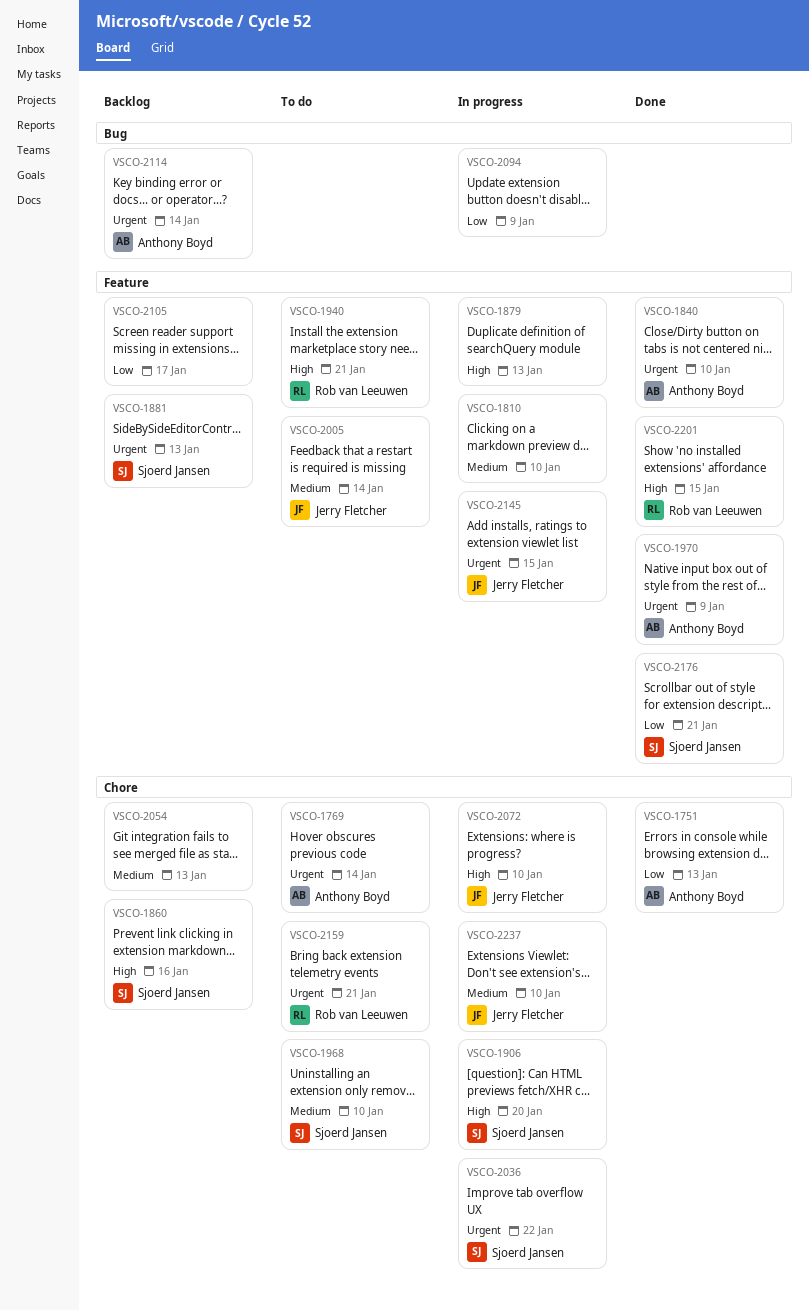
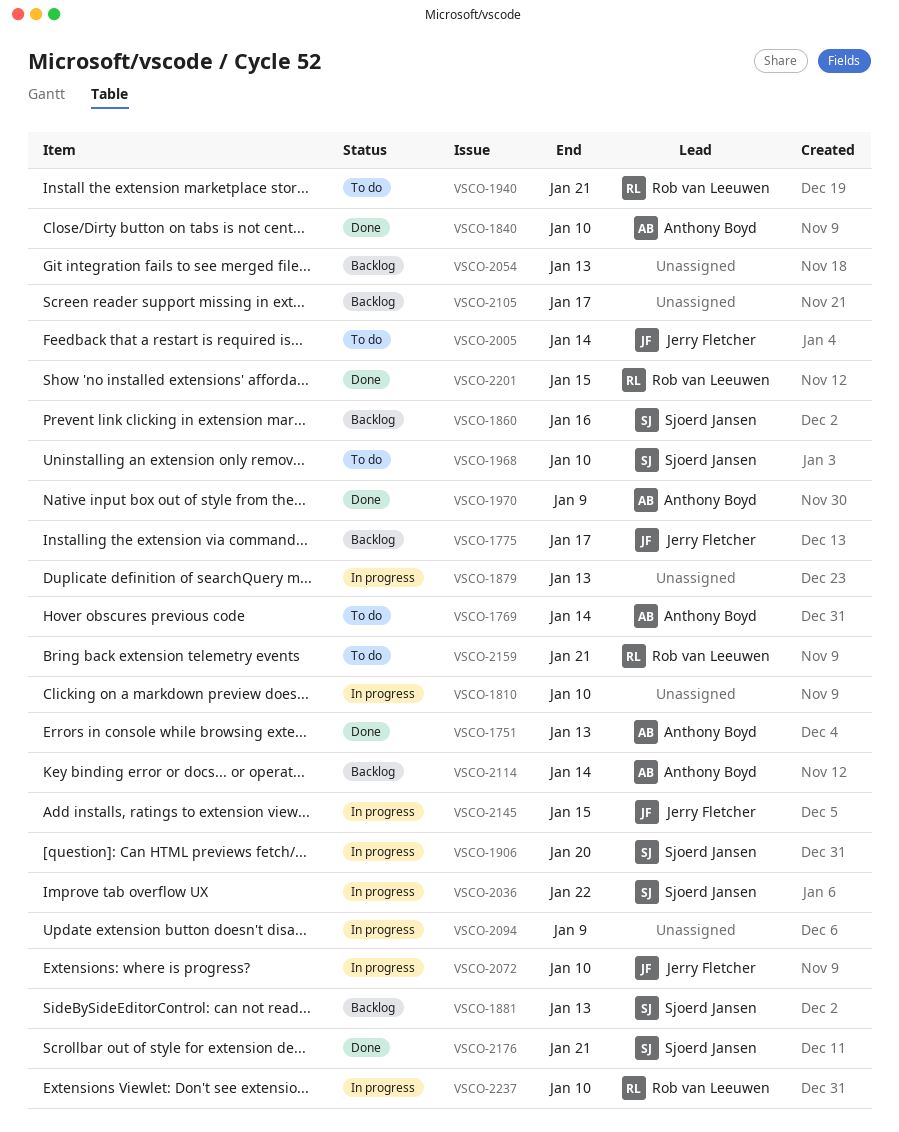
VSCO-1775: none -> present
VSCO-2237, owner: Jerry Fletcher -> Rob van Leeuwen

